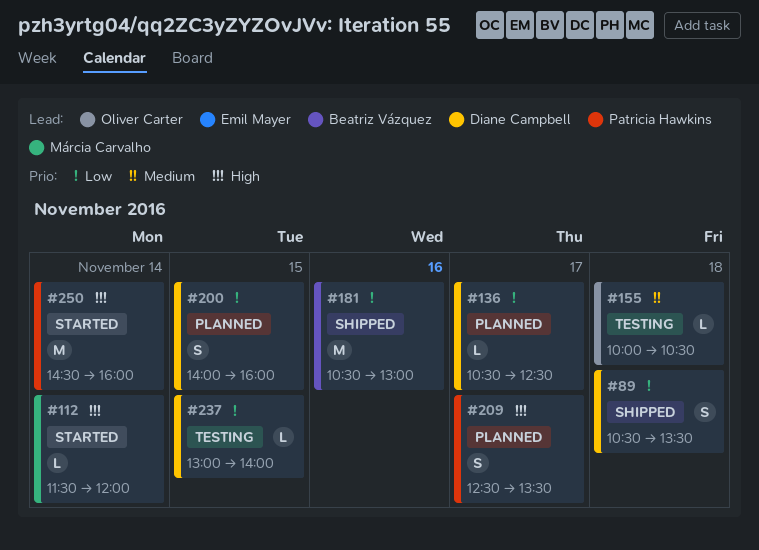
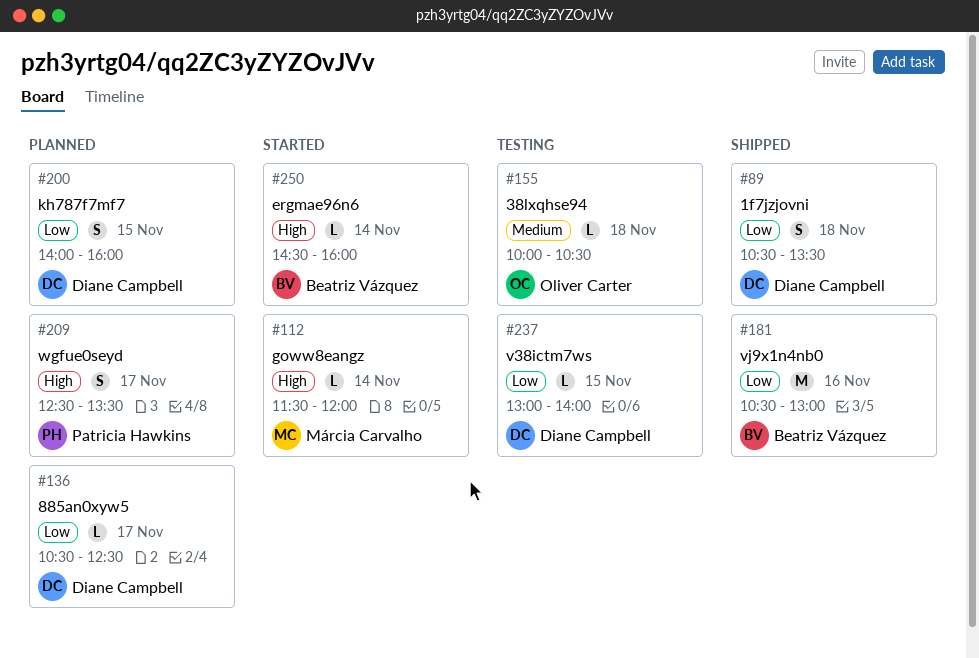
#250, owner: Patricia Hawkins -> Beatriz Vázquez
#250, estimate: M -> L

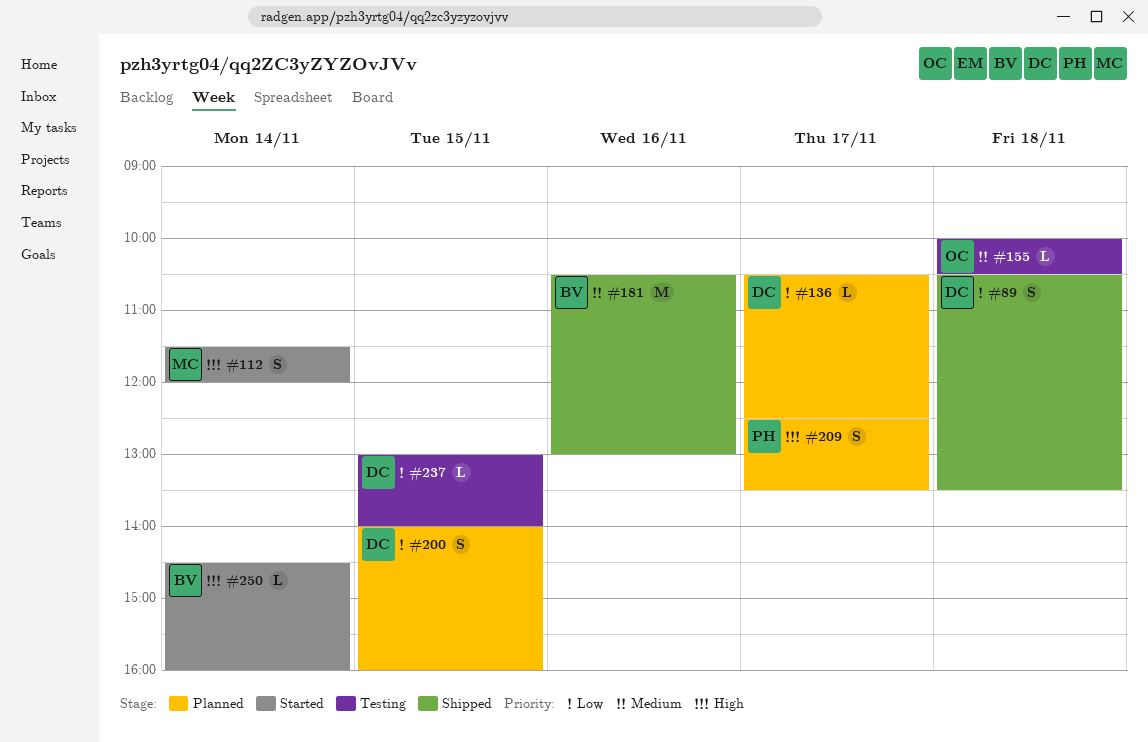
#112, estimate: L -> S
#181, priority: Low -> Medium

